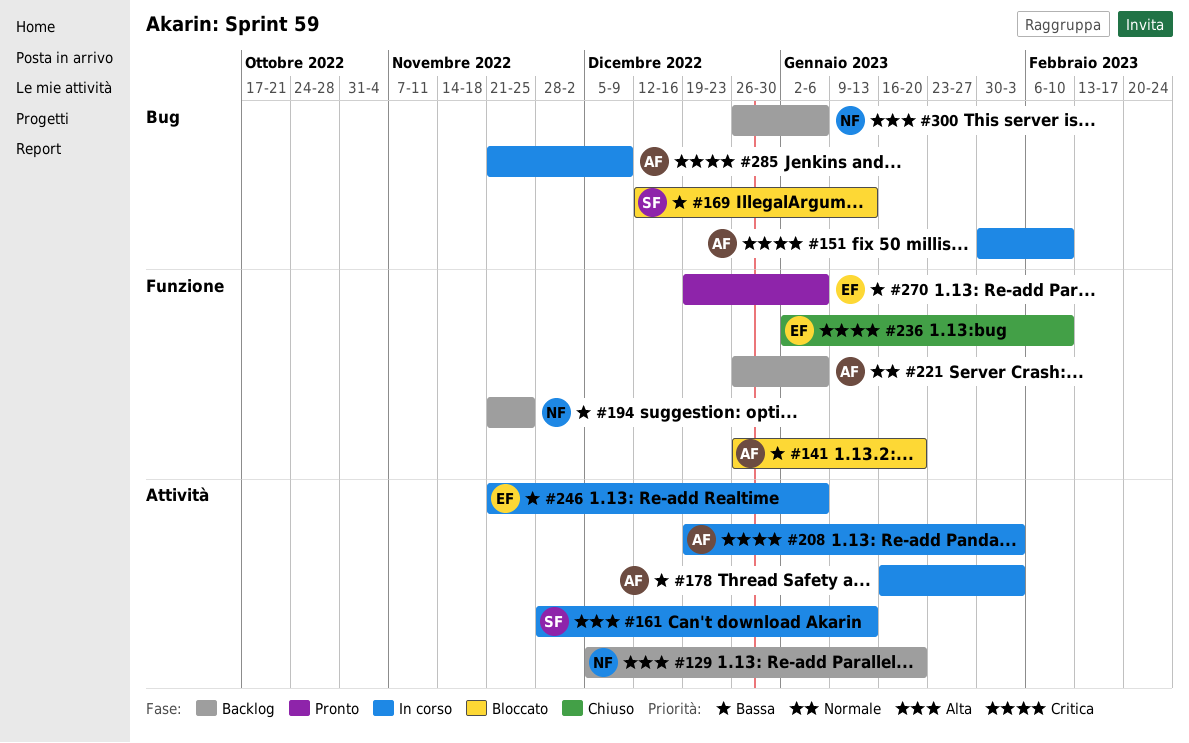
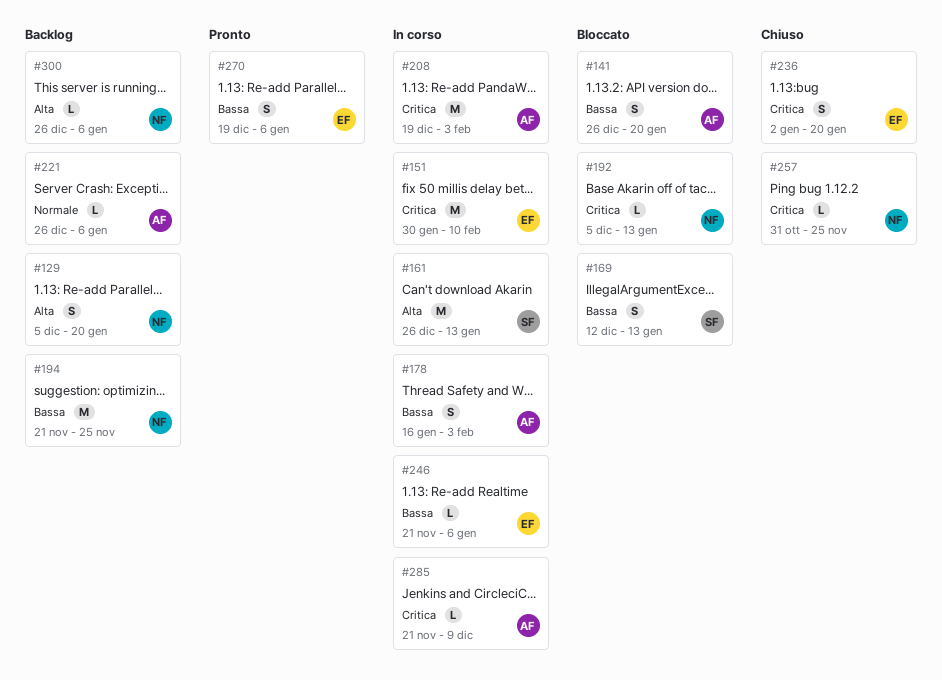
#151, owner: AF -> EF
#161, start: Nov 28 -> Dec 26
#192: none -> present
#236, due: Feb 10 -> Jan 20
#257: none -> present

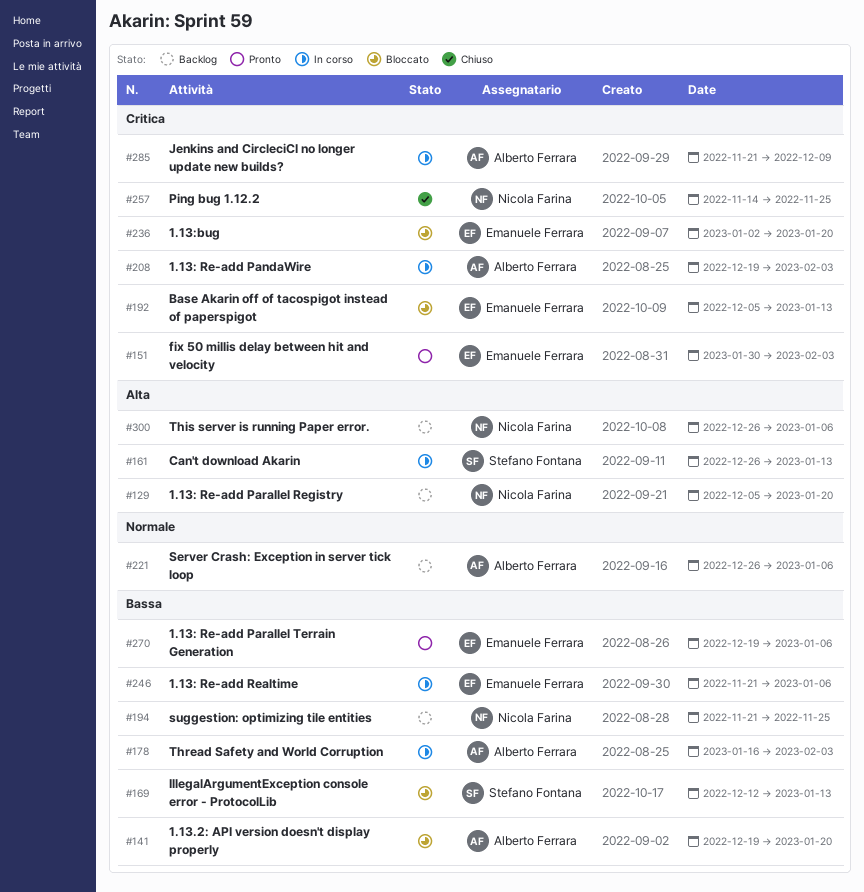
#141, start: Dec 26 -> Dec 19
#151, status: In corso -> Pronto
#151, due: Feb 10 -> Feb 3
#192, owner: Nicola Farina -> Emanuele Ferrara
#236, status: Chiuso -> Bloccato
#257, start: Oct 31 -> Nov 14

